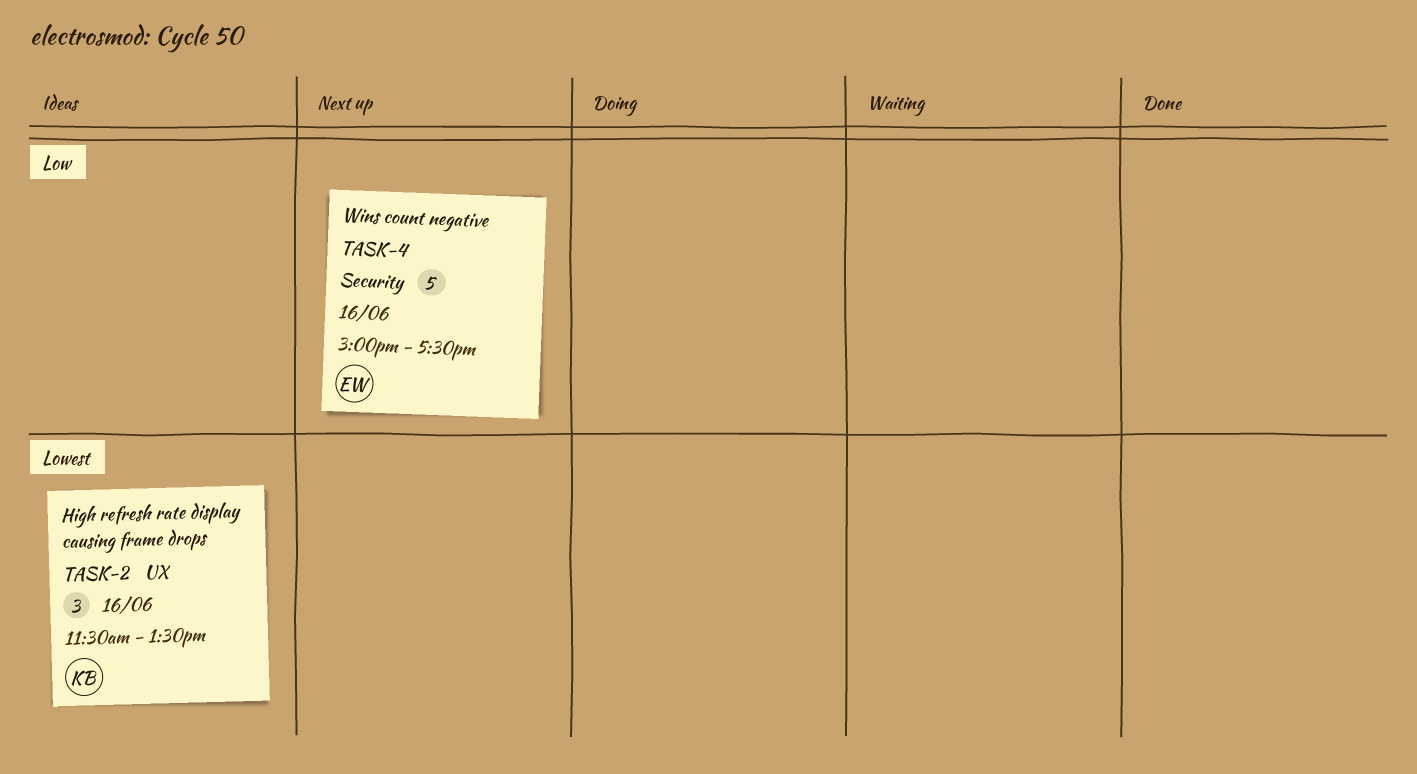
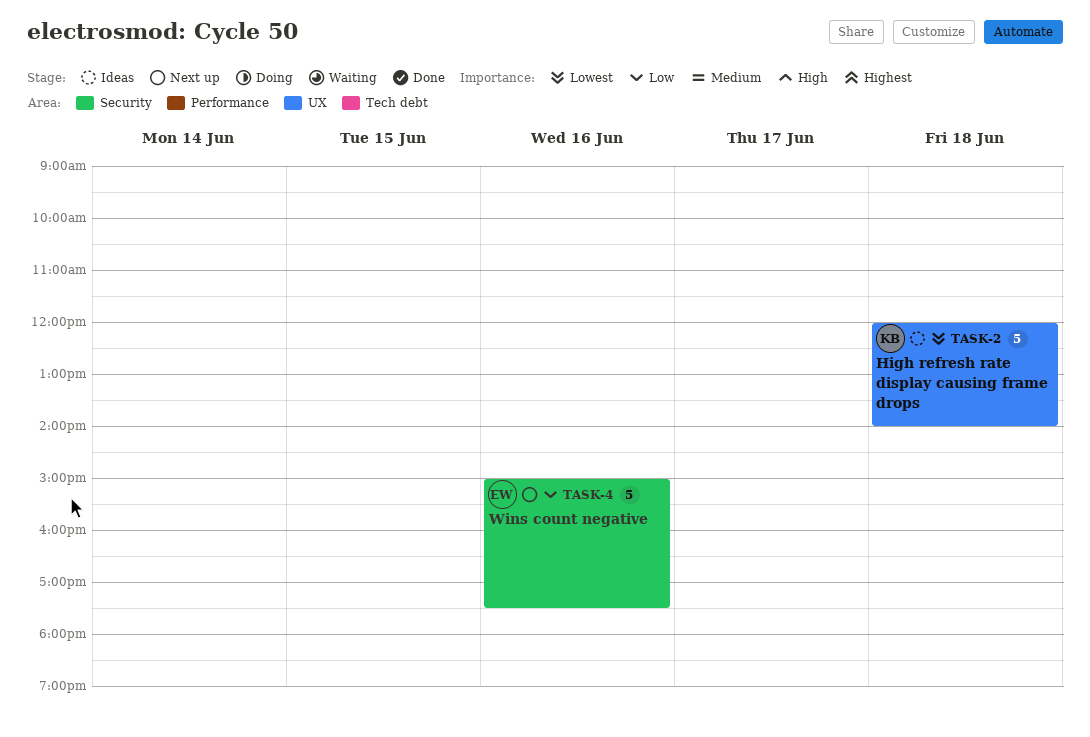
TASK-2, estimate: 3 -> 5
TASK-2, day: Jun 16 -> Jun 18
TASK-2, begins: 11:30 -> 12:00
TASK-2, ends: 13:30 -> 14:00

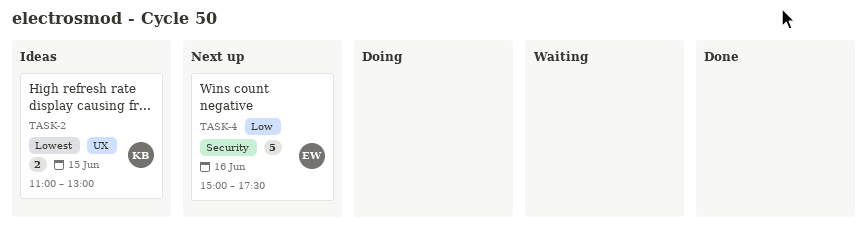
TASK-2, estimate: 5 -> 2
TASK-2, day: Jun 18 -> Jun 15
TASK-2, begins: 12:00 -> 11:00
TASK-2, ends: 14:00 -> 13:00

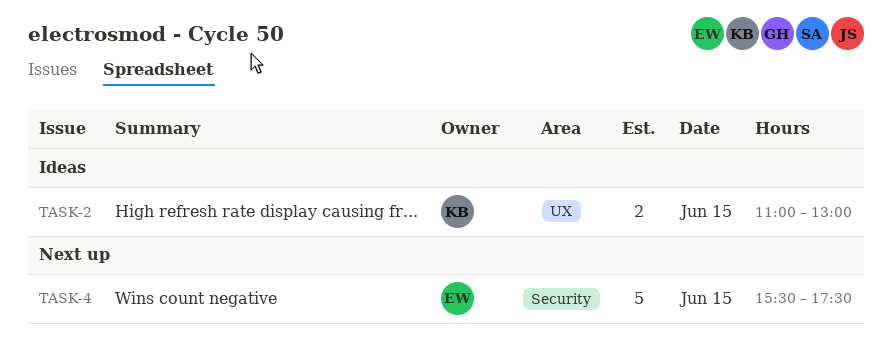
TASK-4, day: Jun 16 -> Jun 15
TASK-4, begins: 15:00 -> 15:30

